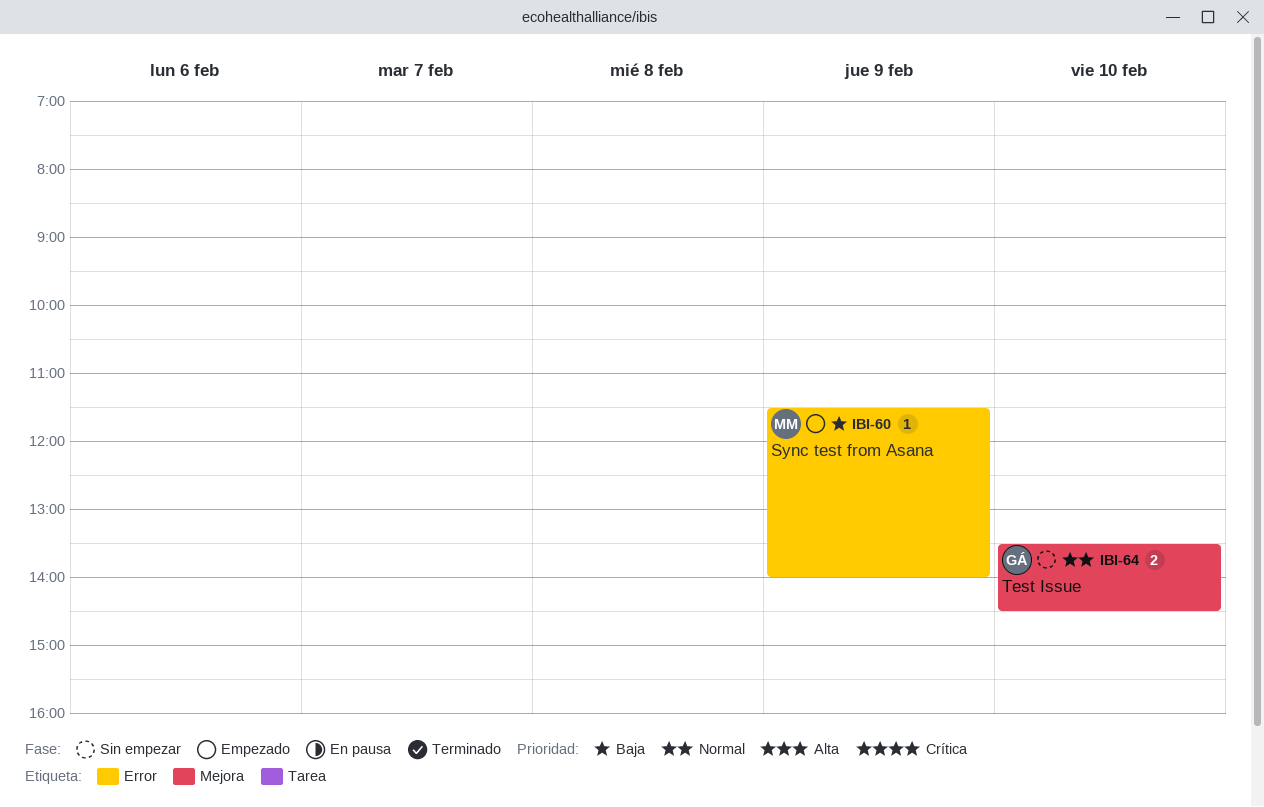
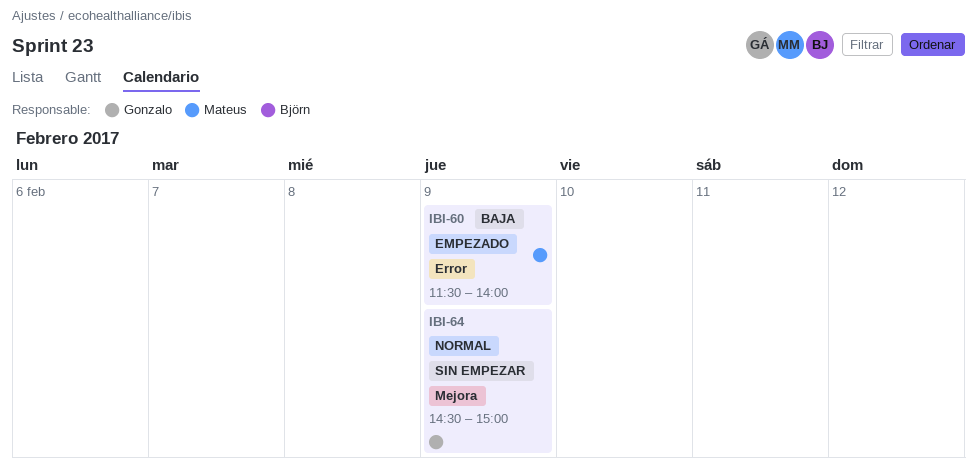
IBI-64, day: Feb 10 -> Feb 9
IBI-64, begins: 13:30 -> 14:30
IBI-64, ends: 14:30 -> 15:00

